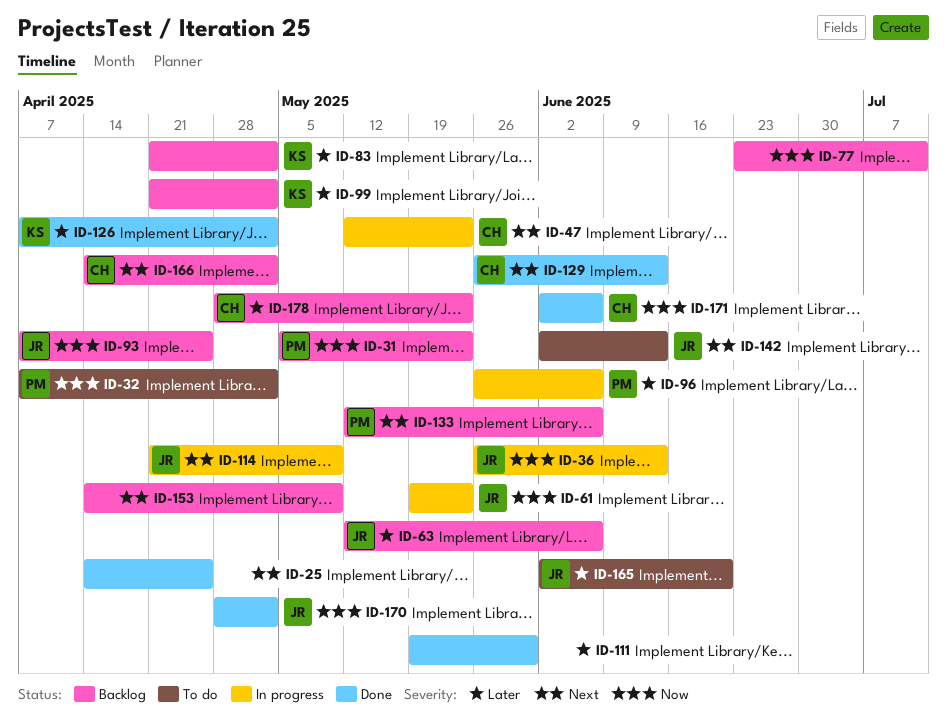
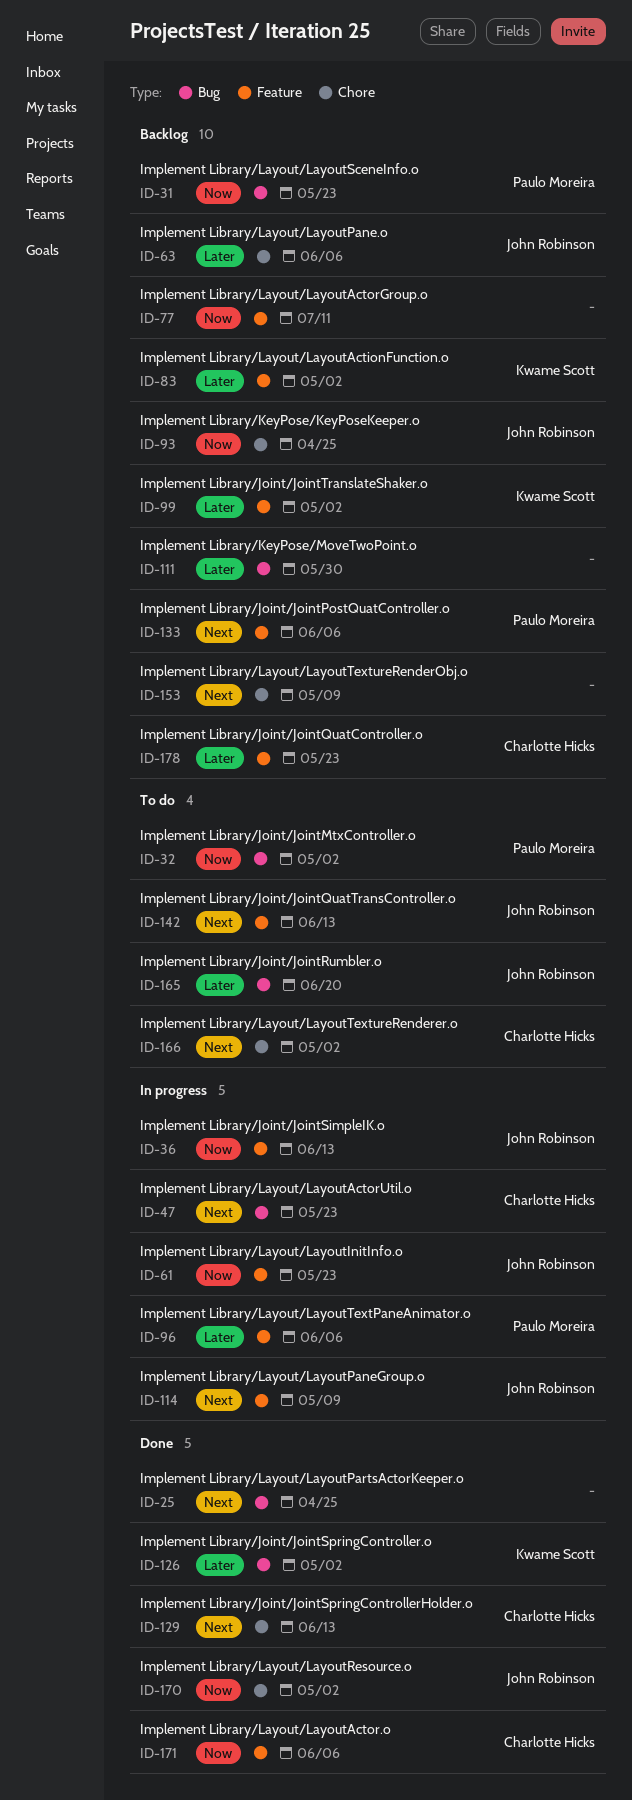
ID-111, status: Done -> Backlog
ID-166, status: Backlog -> To do

